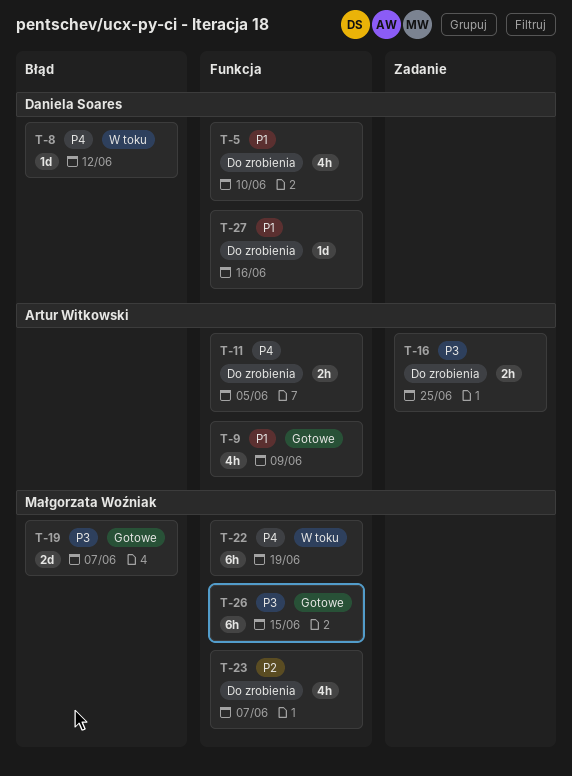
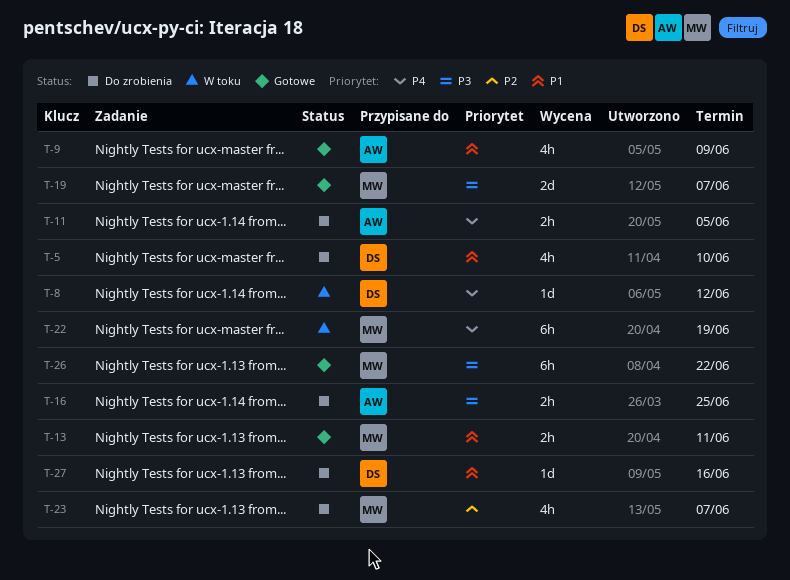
T-13: none -> present
T-26, due: Jun 15 -> Jun 22

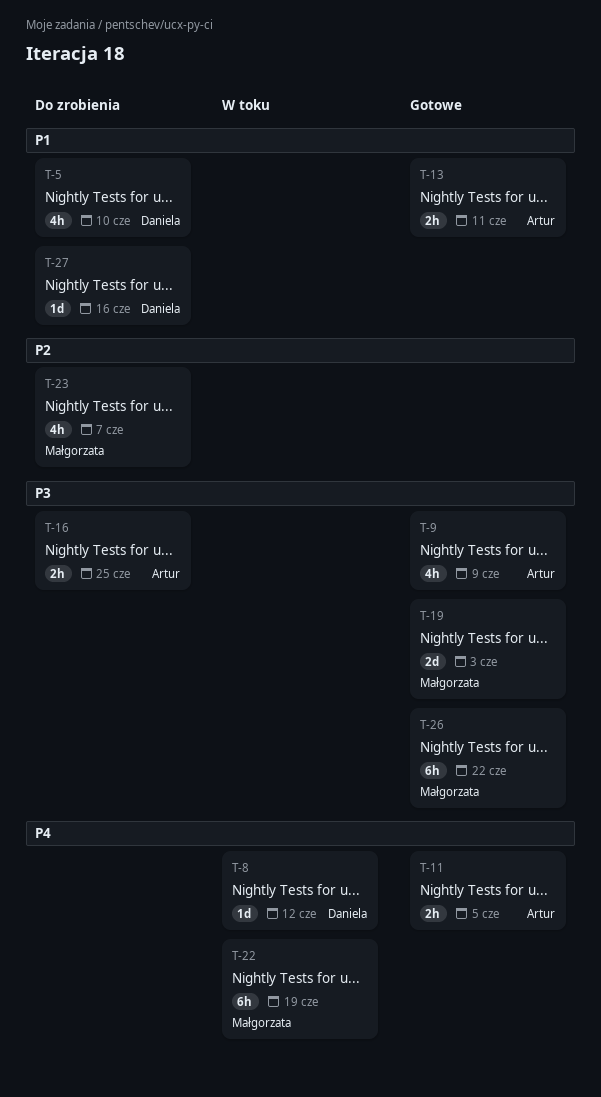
T-9, priority: P1 -> P3
T-11, status: Do zrobienia -> Gotowe
T-13, owner: Małgorzata -> Artur
T-19, due: Jun 7 -> Jun 3

